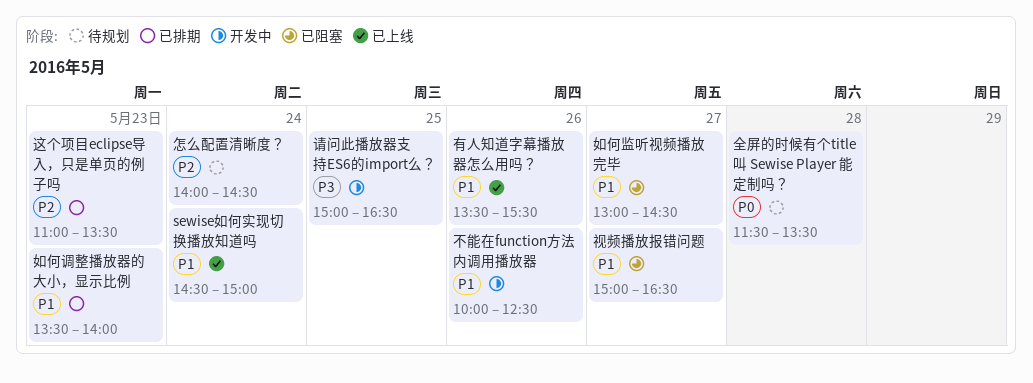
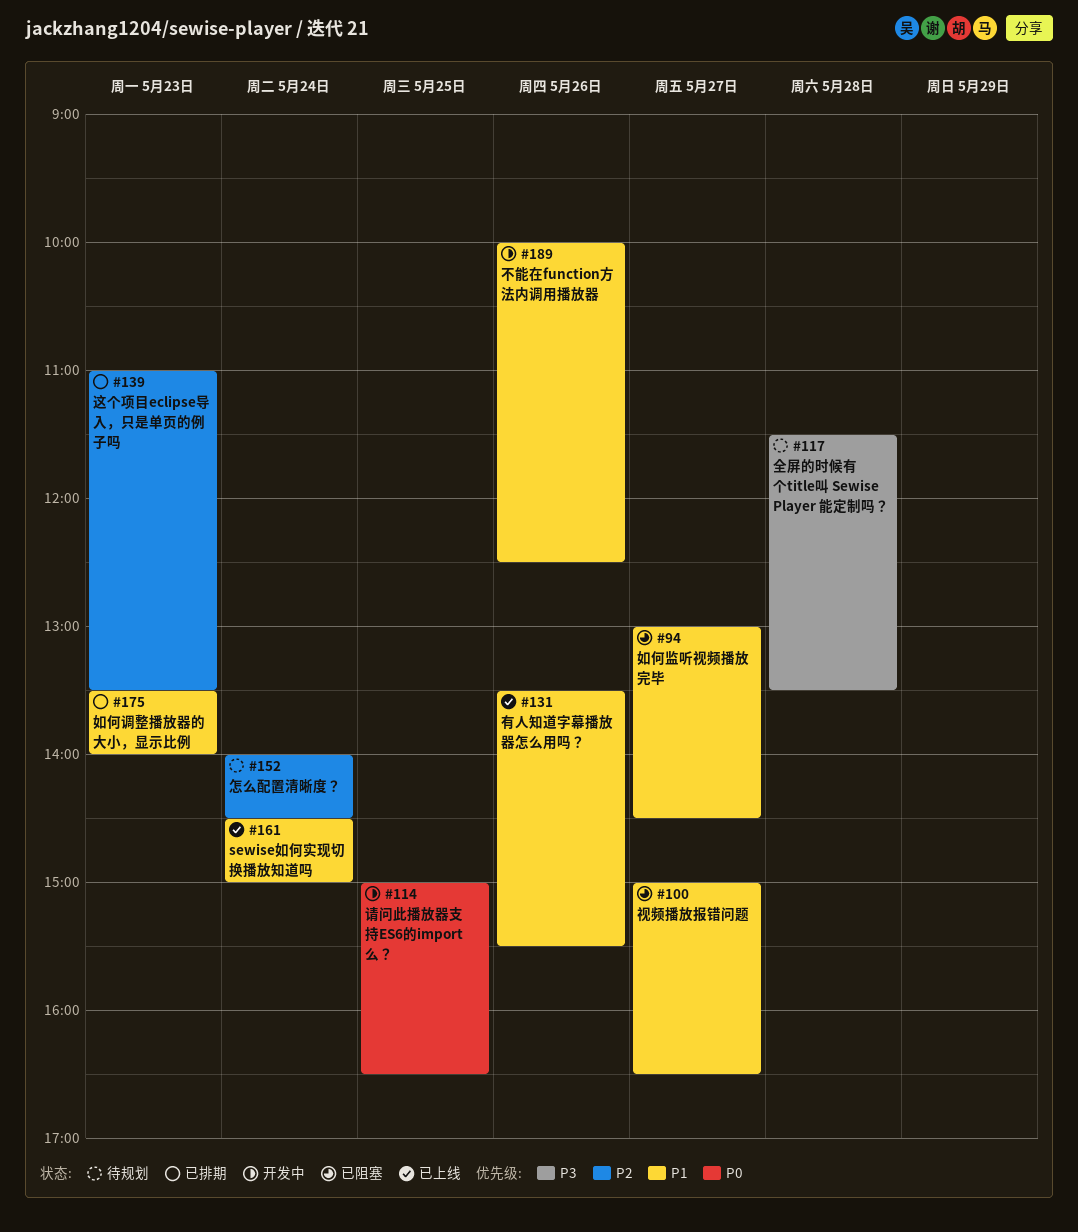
全屏的时候有个title叫 Sewise Player 能定制吗？, priority: P0 -> P3
请问此播放器支持ES6的import么？, priority: P3 -> P0

